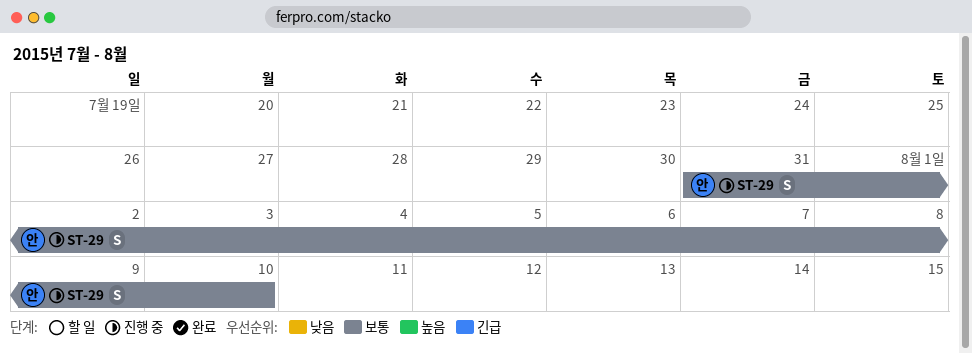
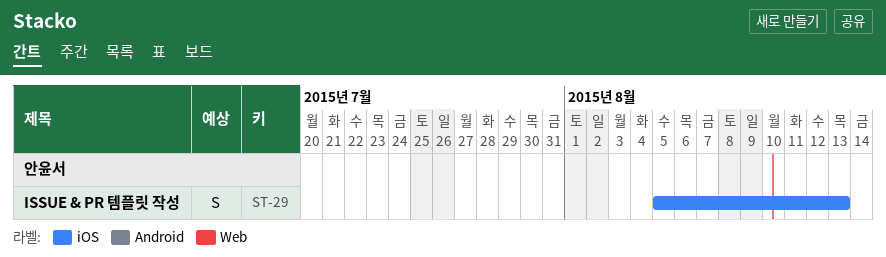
ST-29, start: Jul 31 -> Aug 5
ST-29, due: Aug 10 -> Aug 13

